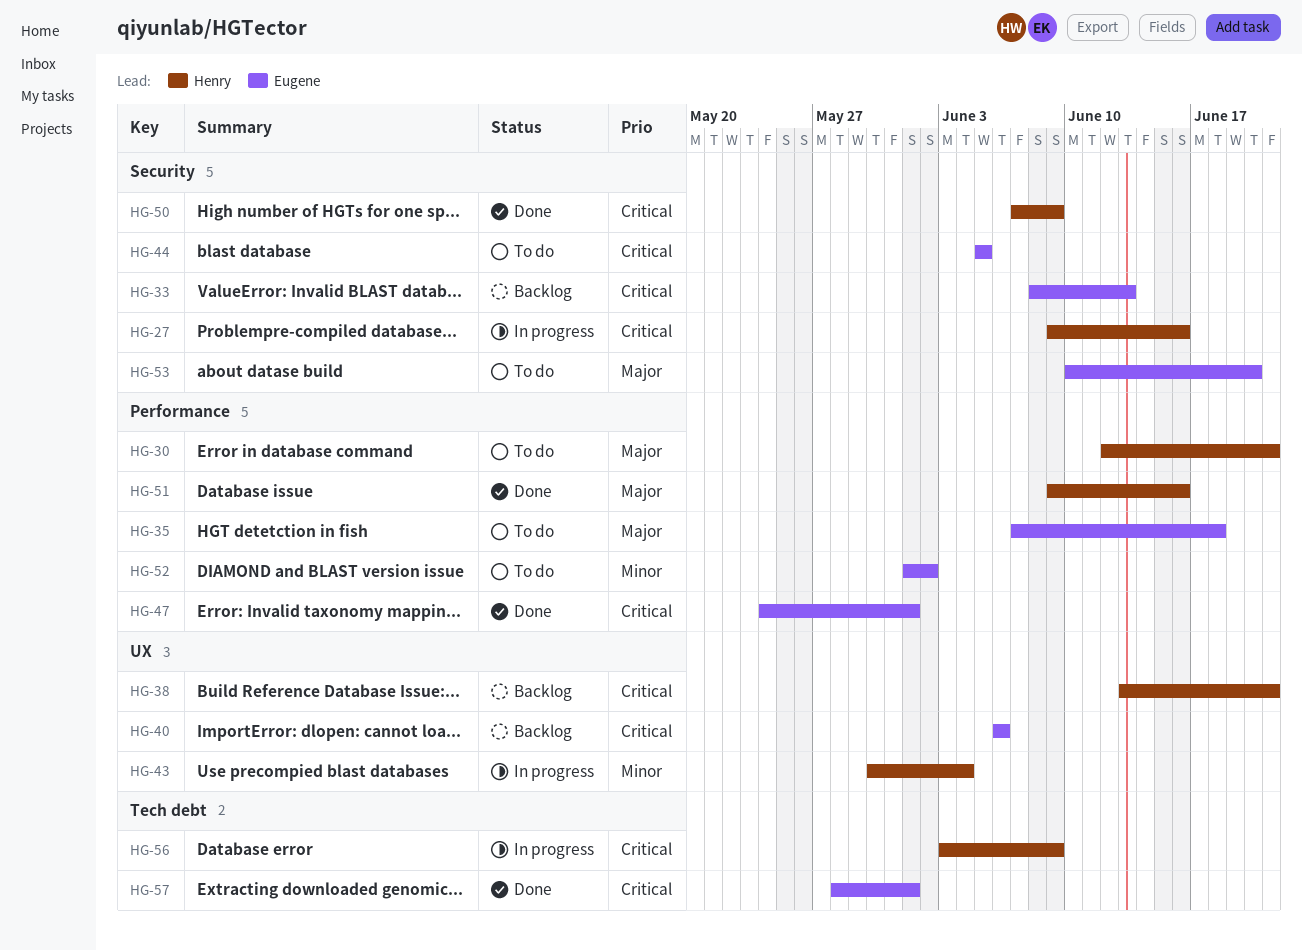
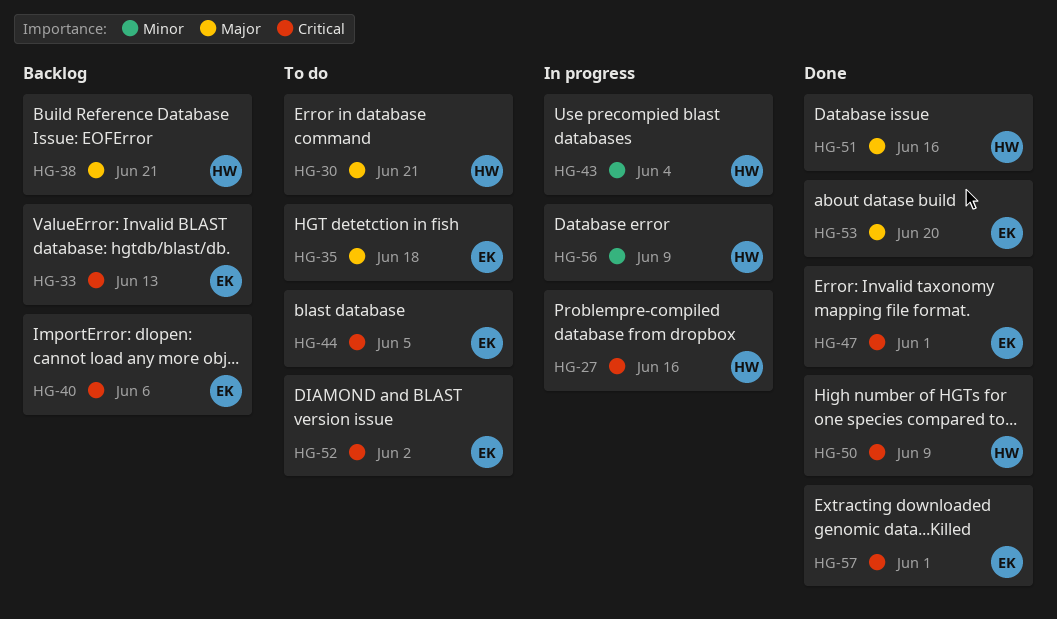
HG-38, priority: Critical -> Major
HG-52, priority: Minor -> Critical
HG-53, status: To do -> Done
HG-56, priority: Critical -> Minor

